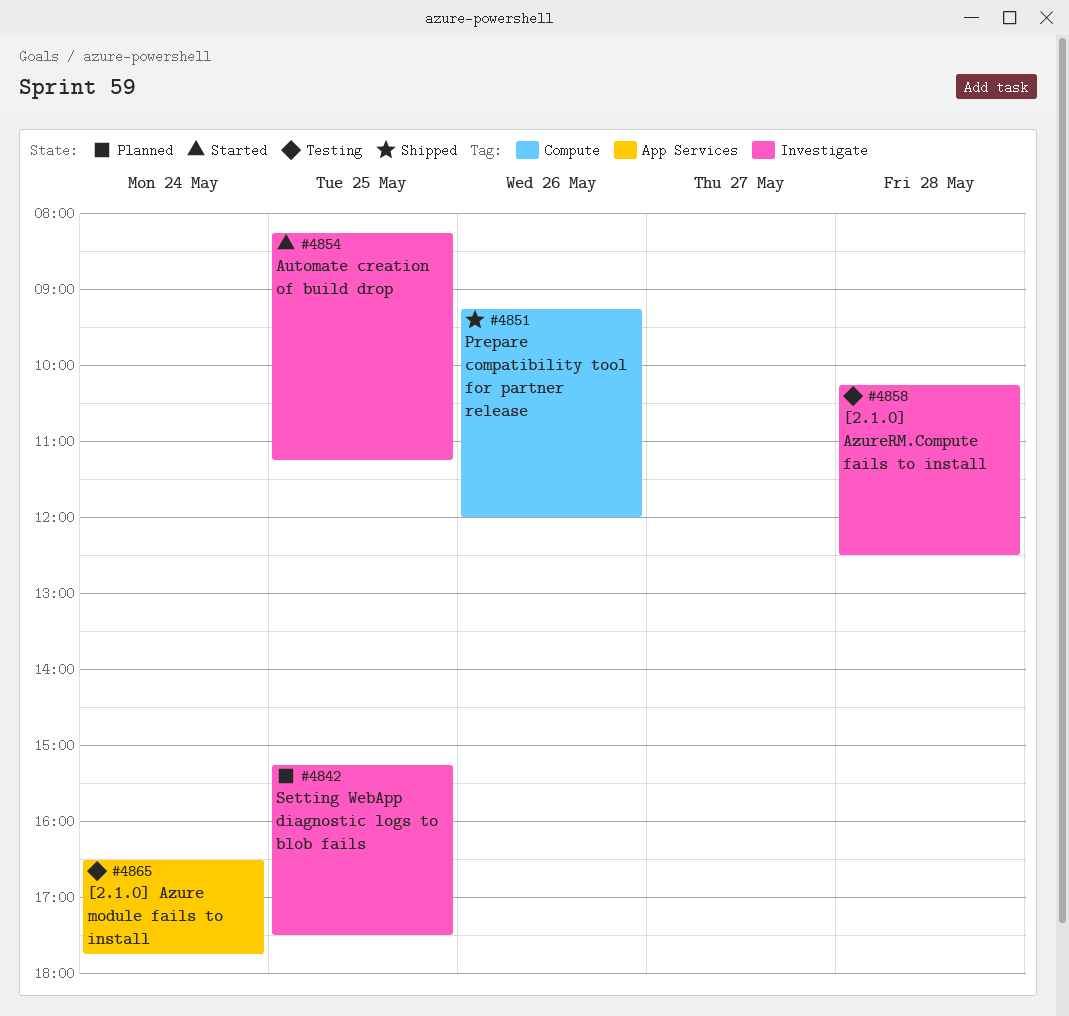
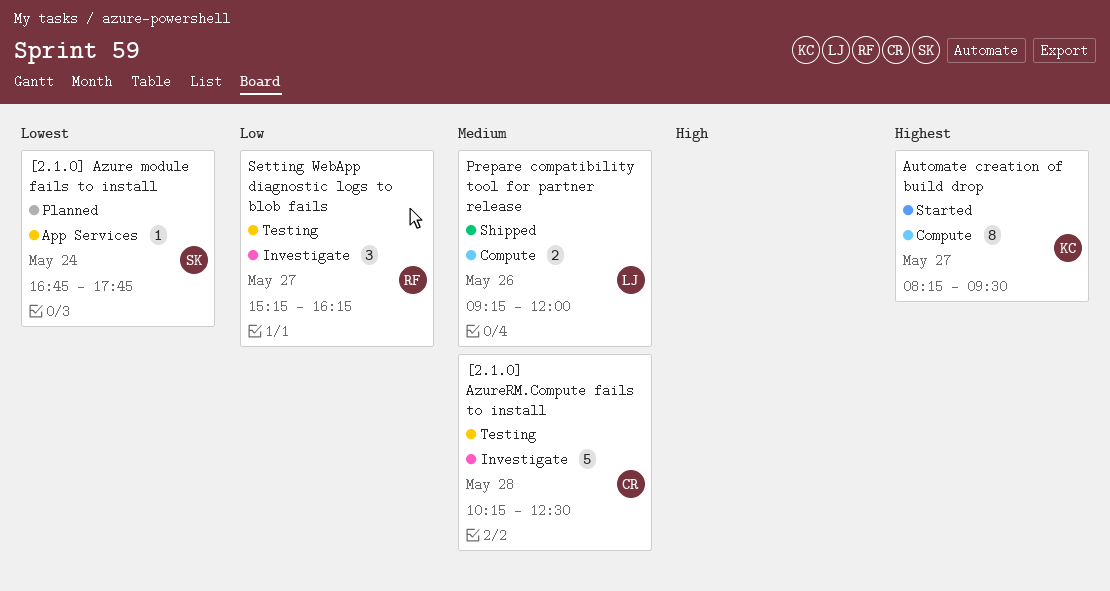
[2.1.0] Azure module fails to install, status: Testing -> Planned
[2.1.0] Azure module fails to install, begins: 16:30 -> 16:45
Automate creation of build drop, label: Investigate -> Compute
Automate creation of build drop, day: May 25 -> May 27
Automate creation of build drop, ends: 11:15 -> 09:30
Setting WebApp diagnostic logs to blob fails, status: Planned -> Testing
Setting WebApp diagnostic logs to blob fails, day: May 25 -> May 27
Setting WebApp diagnostic logs to blob fails, ends: 17:30 -> 16:15

